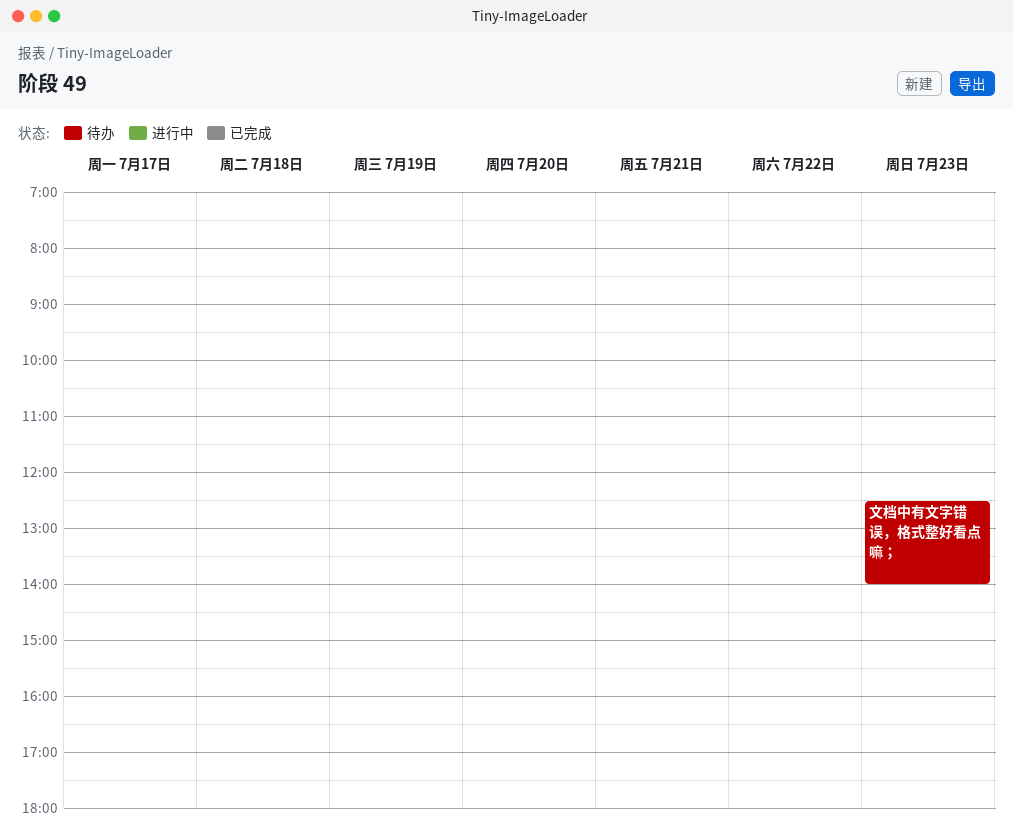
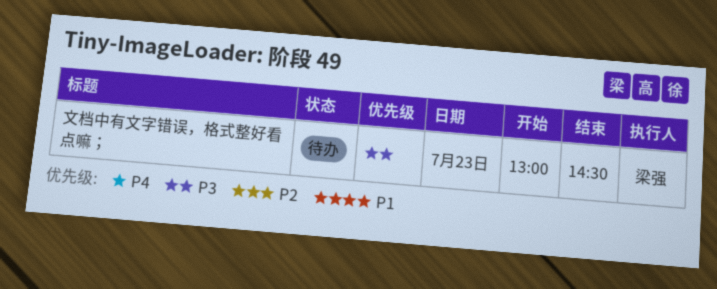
文档中有文字错误，格式整好看点嘛；, begins: 12:30 -> 13:00
文档中有文字错误，格式整好看点嘛；, ends: 14:00 -> 14:30

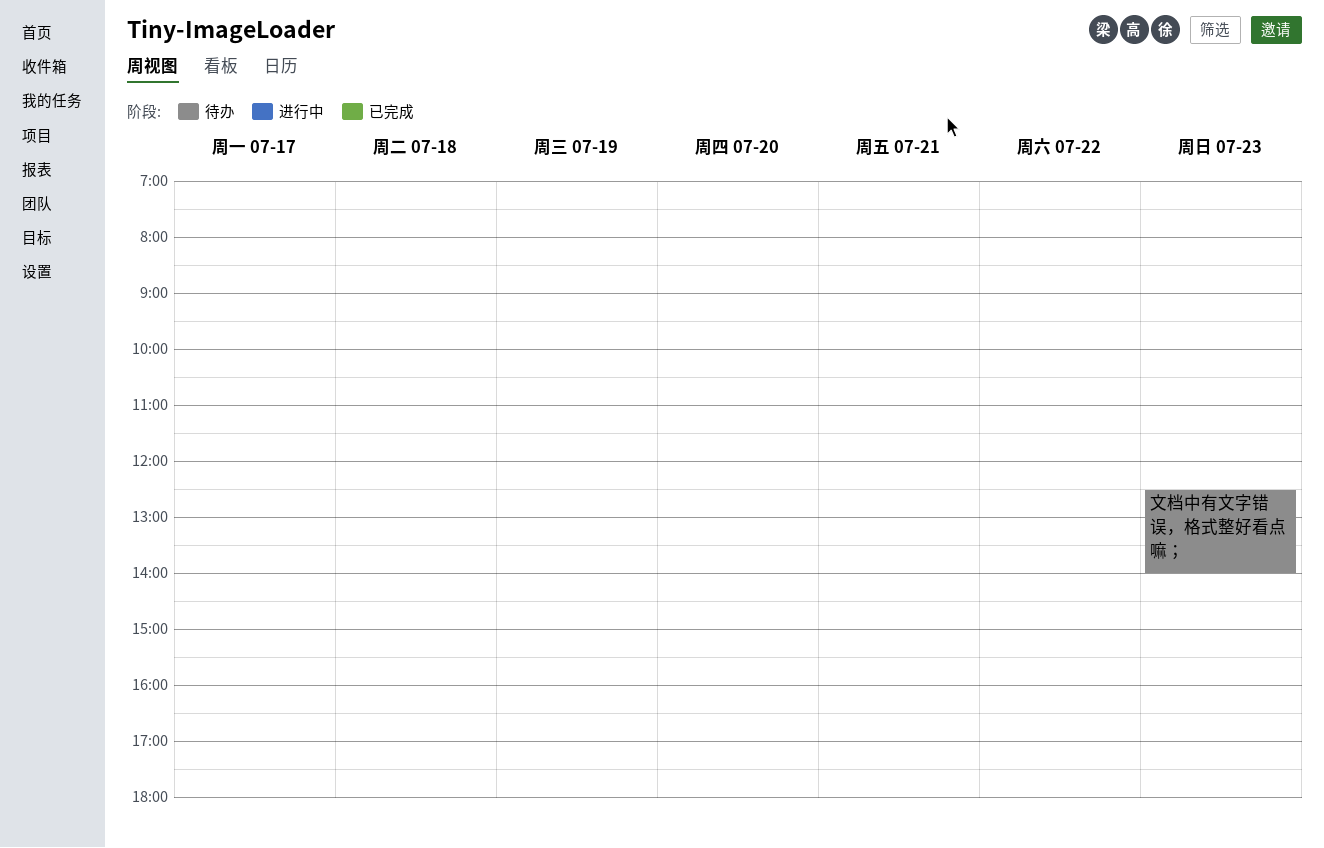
文档中有文字错误，格式整好看点嘛；, begins: 13:00 -> 12:30
文档中有文字错误，格式整好看点嘛；, ends: 14:30 -> 14:00

